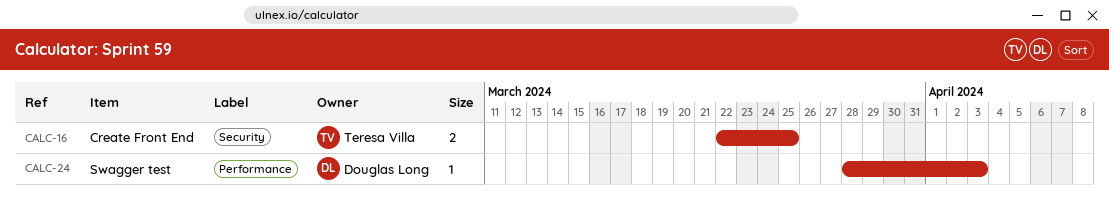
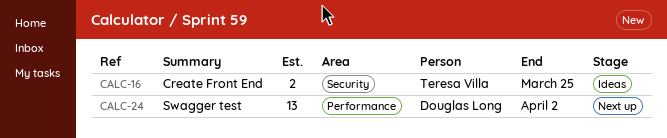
CALC-24, estimate: 1 -> 13
CALC-24, due: Apr 3 -> Apr 2

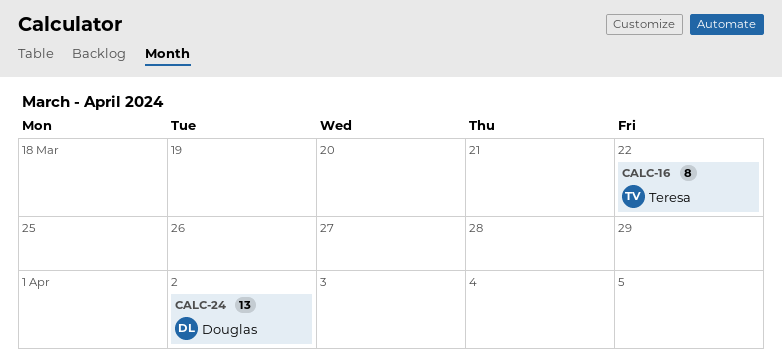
CALC-16, estimate: 2 -> 8
CALC-16, due: Mar 25 -> Mar 22

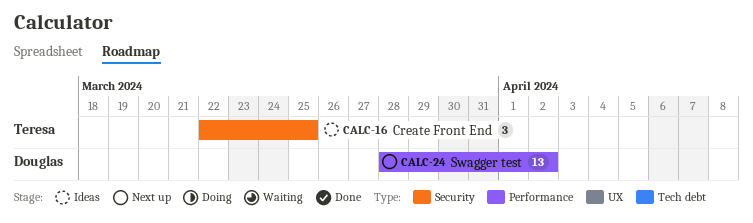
CALC-16, estimate: 8 -> 3
CALC-16, due: Mar 22 -> Mar 25

